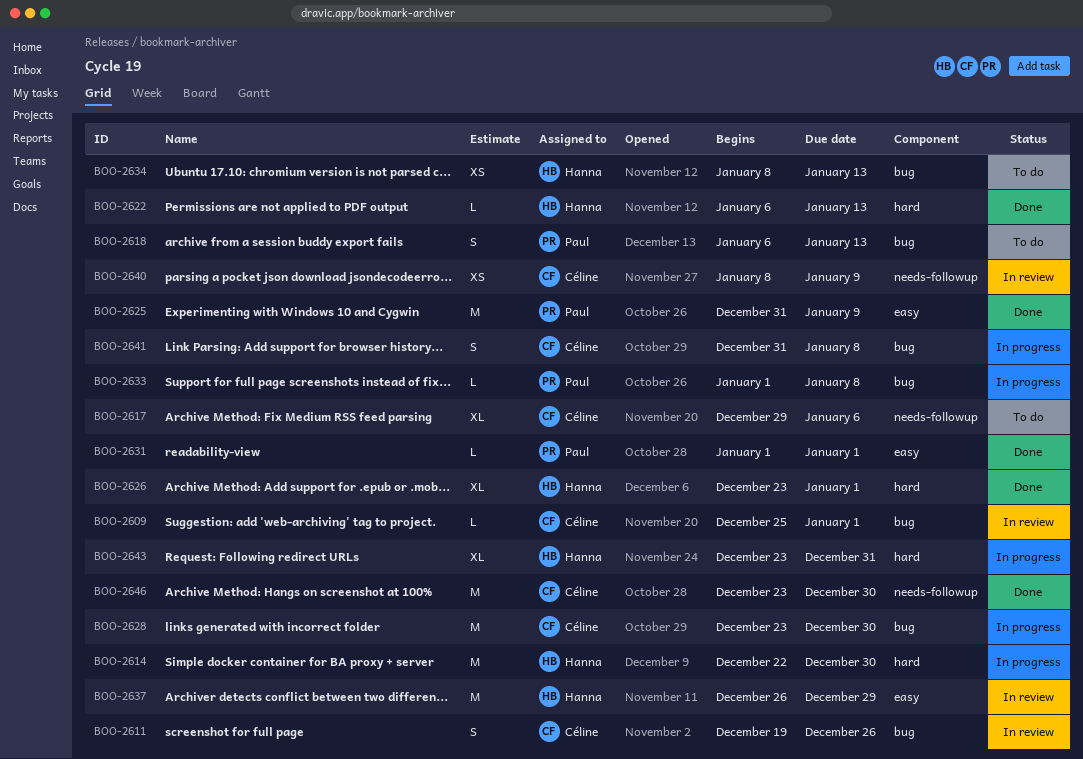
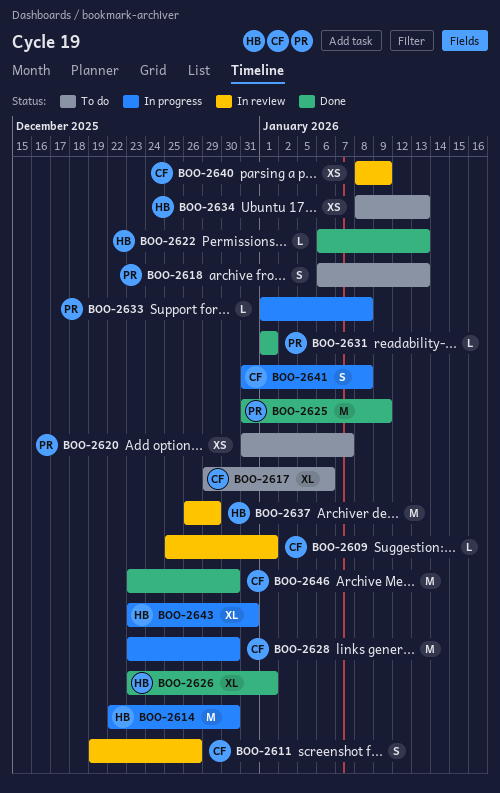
BOO-2620: none -> present

